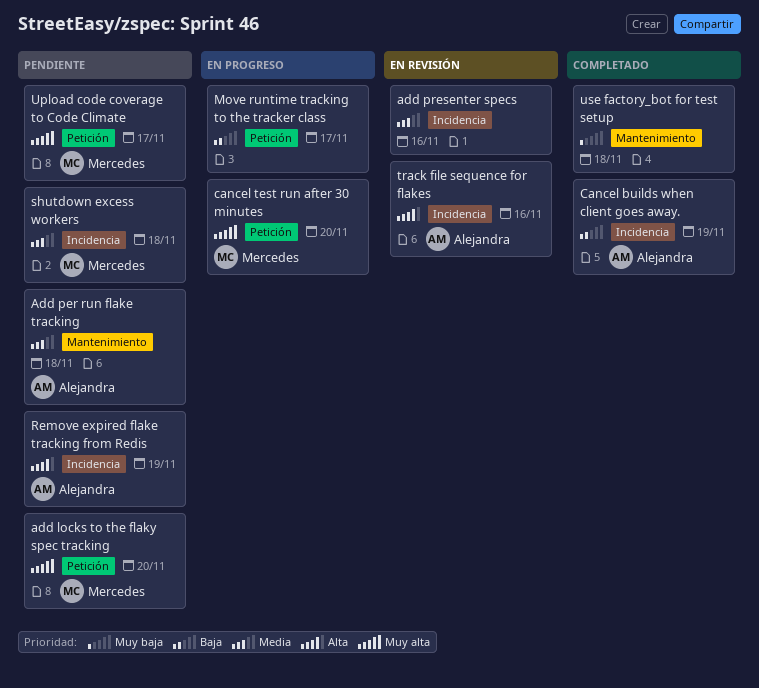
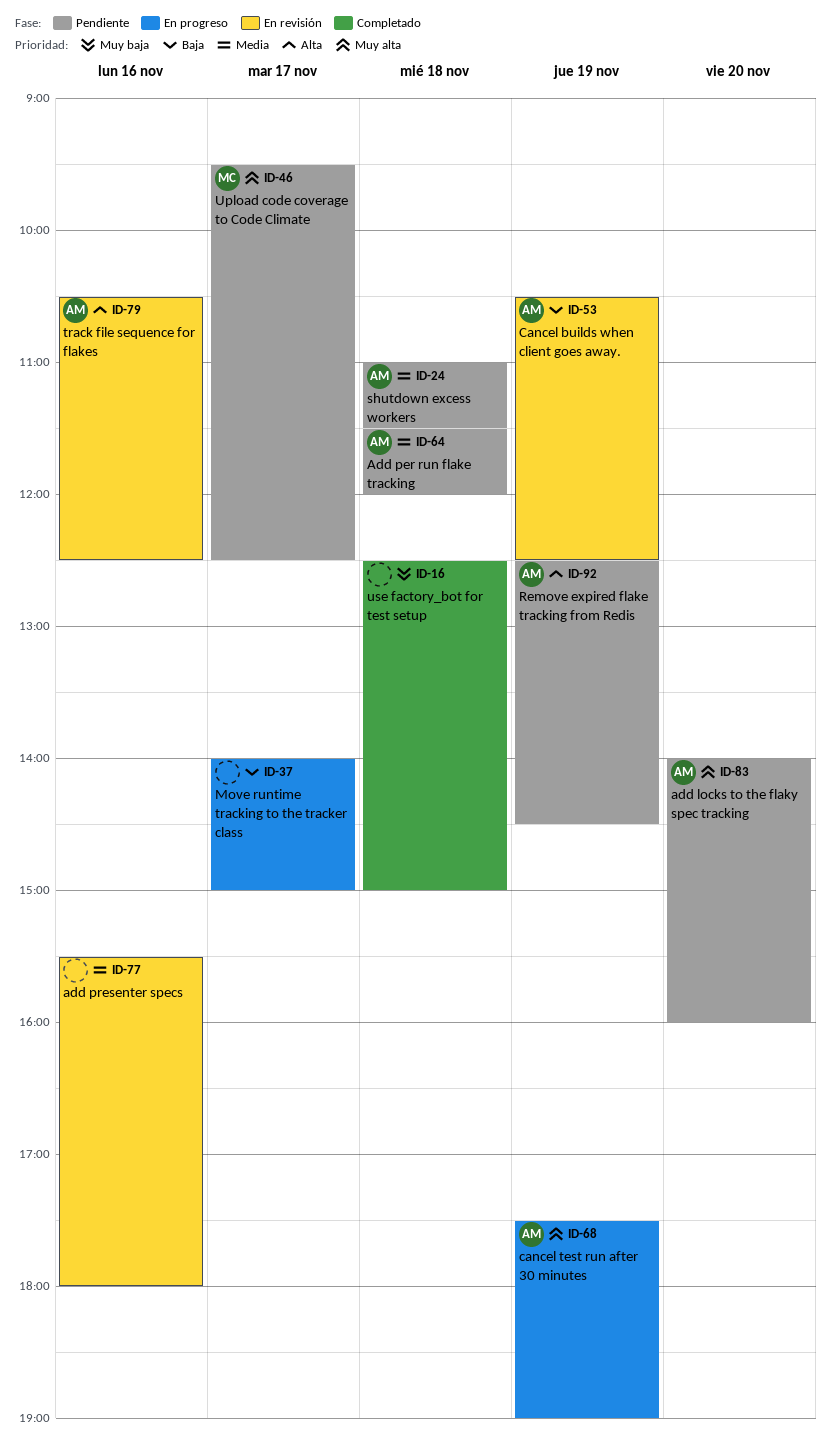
add locks to the flaky spec tracking, owner: Mercedes -> Alejandra
Cancel builds when client goes away., status: Completado -> En revisión
cancel test run after 30 minutes, owner: Mercedes -> Alejandra
cancel test run after 30 minutes, day: Nov 20 -> Nov 19
shutdown excess workers, owner: Mercedes -> Alejandra

